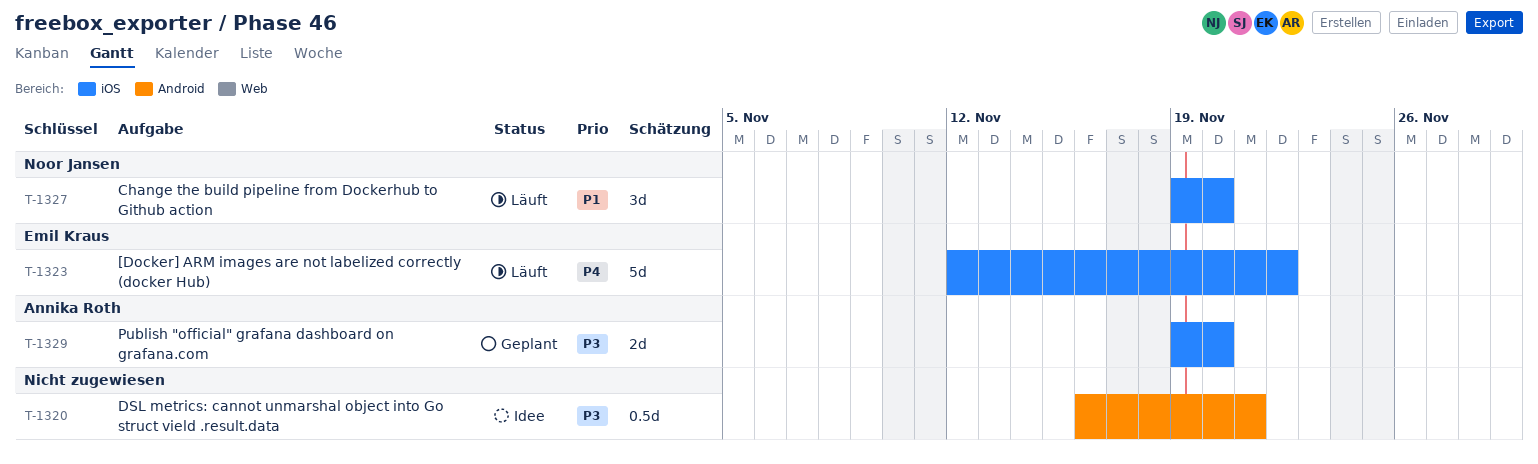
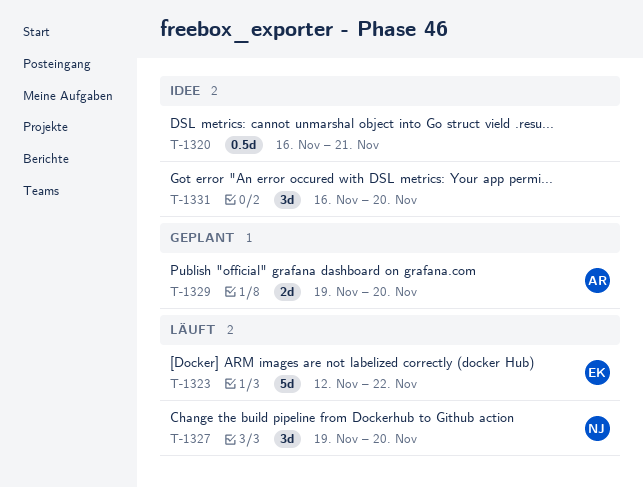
T-1331: none -> present

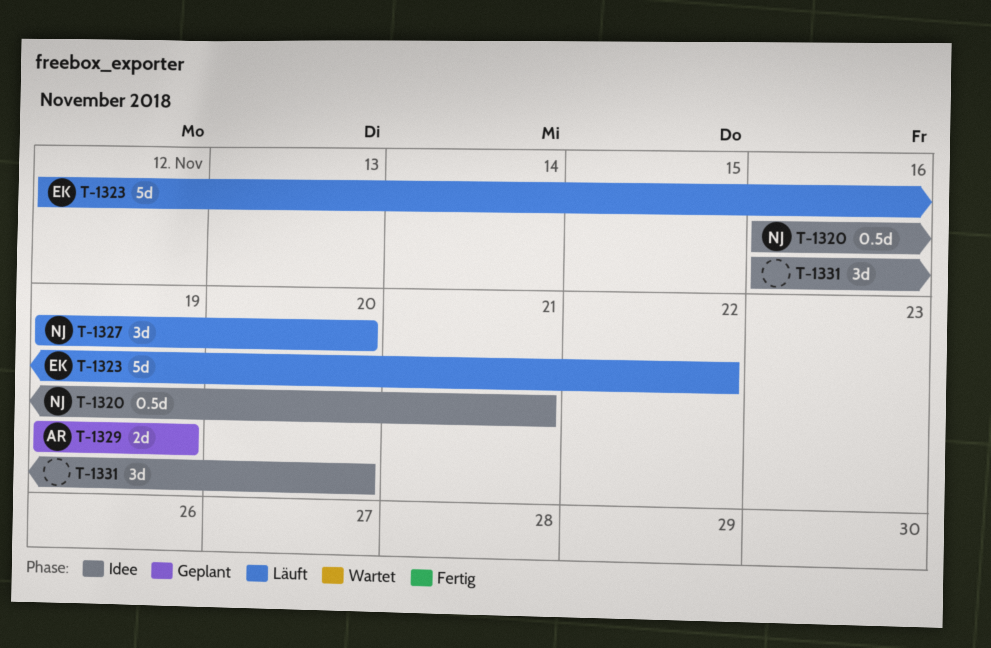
T-1320, owner: none -> NJ
T-1329, due: Nov 20 -> Nov 19

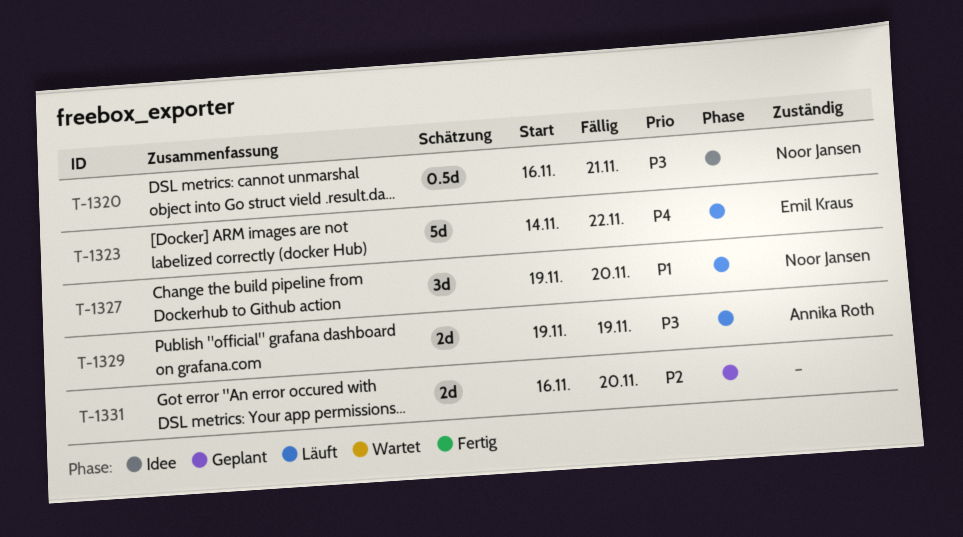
T-1323, start: Nov 12 -> Nov 14
T-1329, status: Geplant -> Läuft
T-1331, status: Idee -> Geplant
T-1331, estimate: 3d -> 2d

